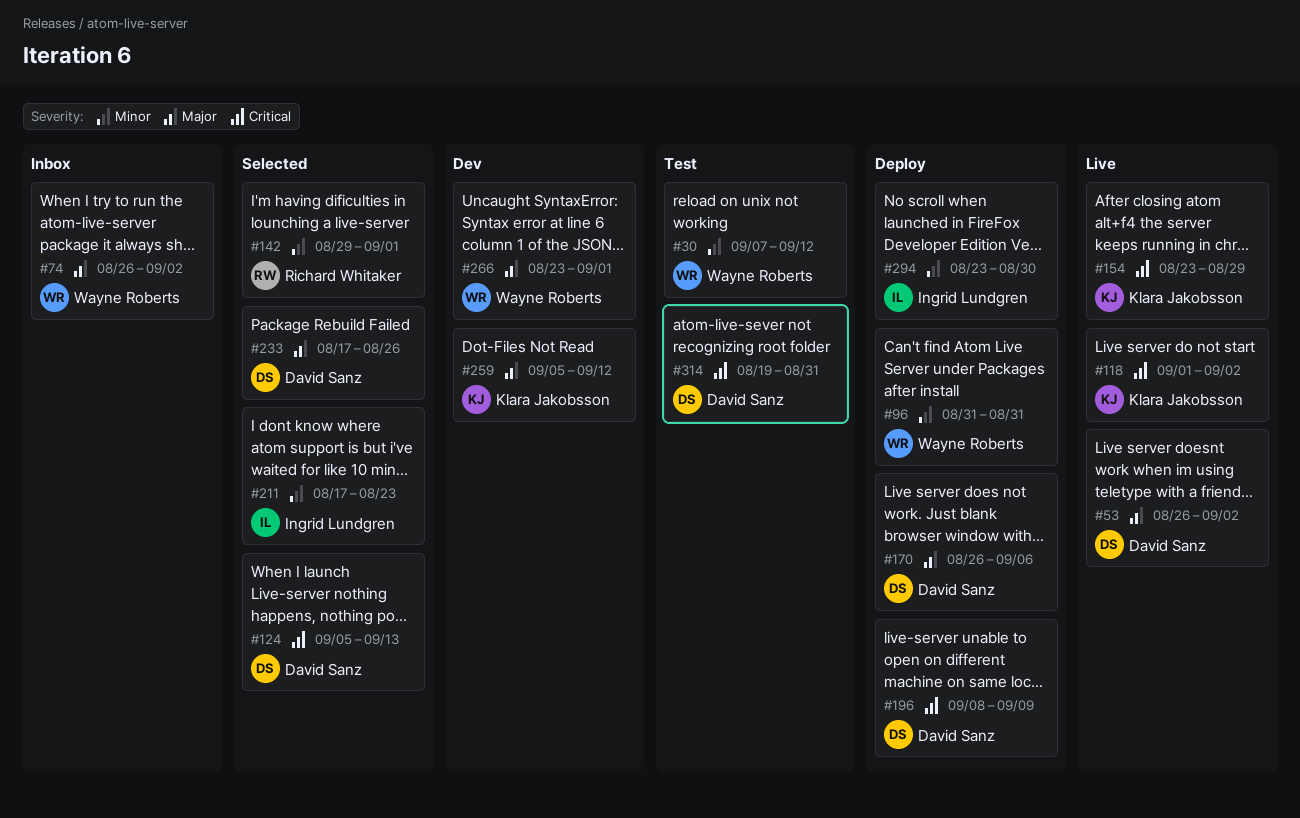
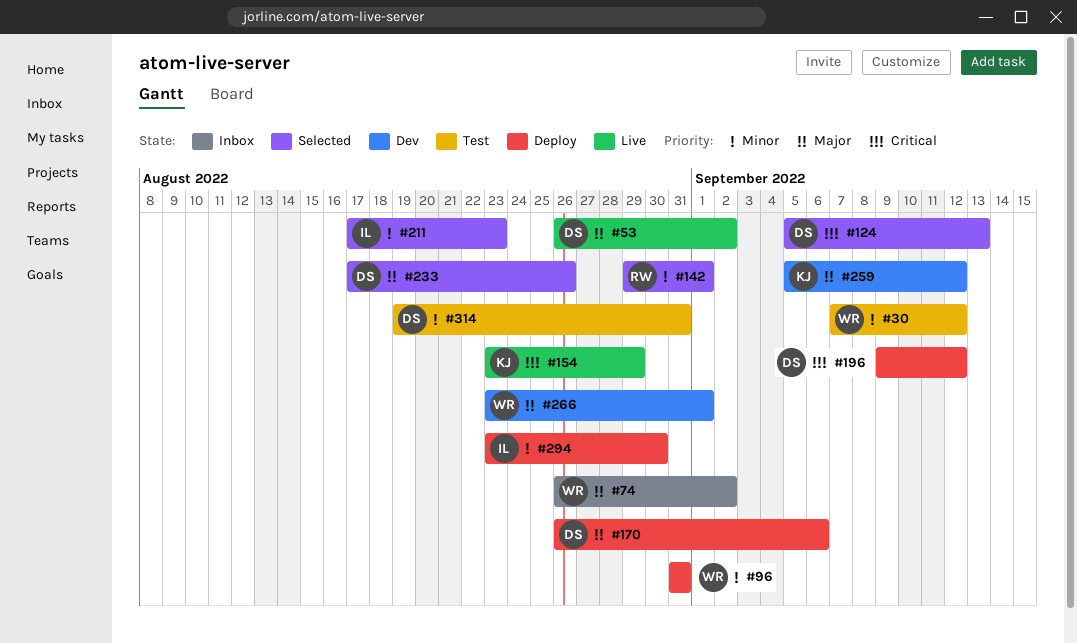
#118: present -> none
#196, start: Sep 8 -> Sep 9
#196, due: Sep 9 -> Sep 12
#314, priority: Critical -> Minor

